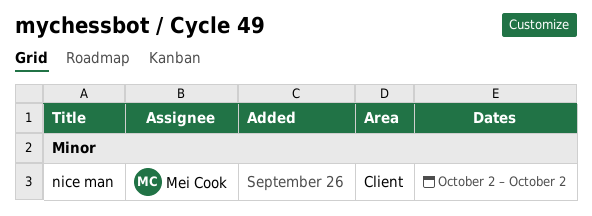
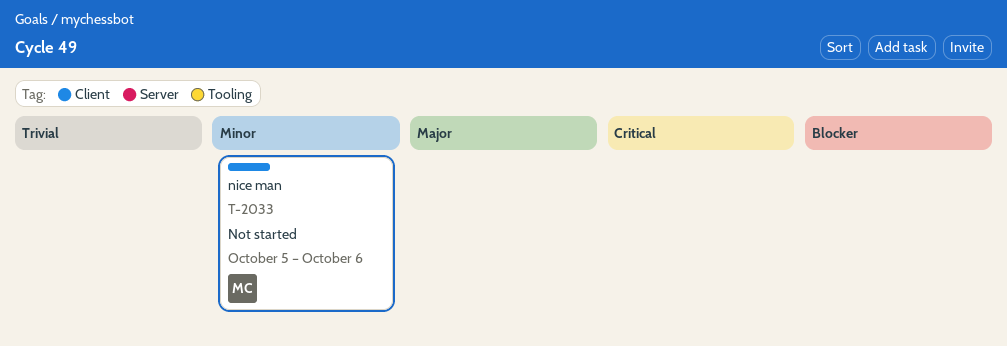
nice man, start: Oct 2 -> Oct 5
nice man, due: Oct 2 -> Oct 6

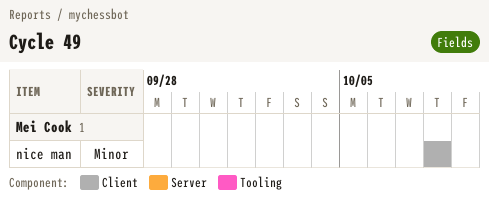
nice man, start: Oct 5 -> Oct 8
nice man, due: Oct 6 -> Oct 8

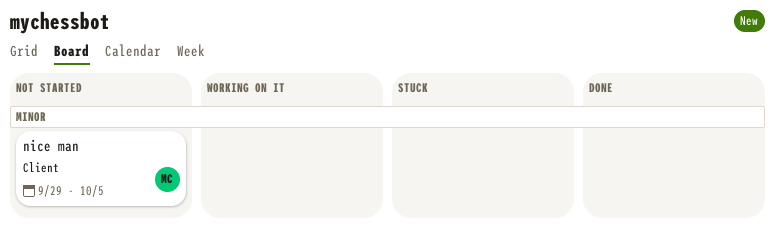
nice man, start: Oct 8 -> Sep 29
nice man, due: Oct 8 -> Oct 5

